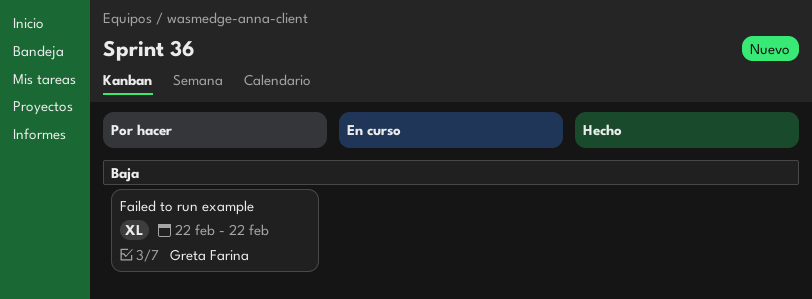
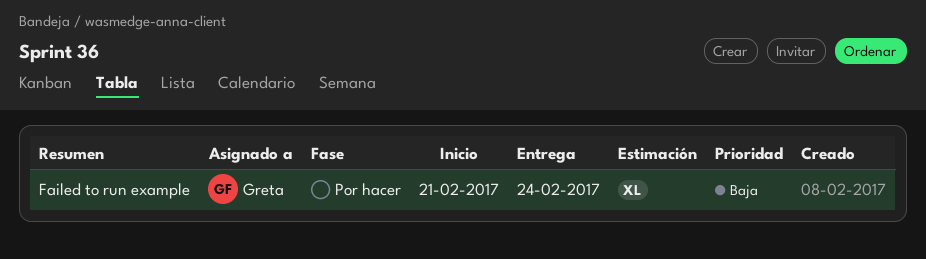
Failed to run example, start: Feb 22 -> Feb 21
Failed to run example, due: Feb 22 -> Feb 24

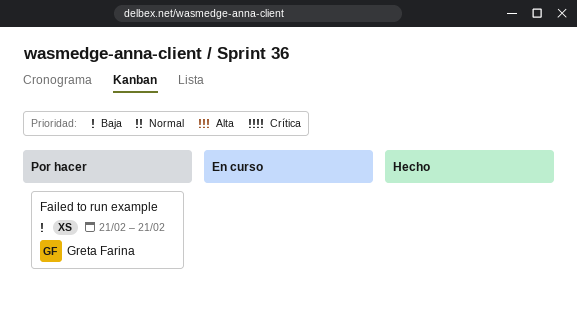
Failed to run example, estimate: XL -> XS
Failed to run example, due: Feb 24 -> Feb 21

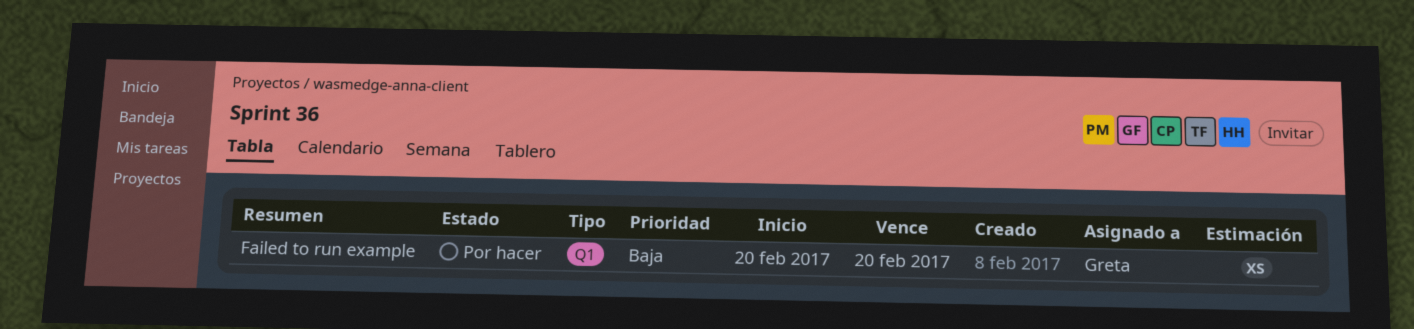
Failed to run example, start: Feb 21 -> Feb 20
Failed to run example, due: Feb 21 -> Feb 20

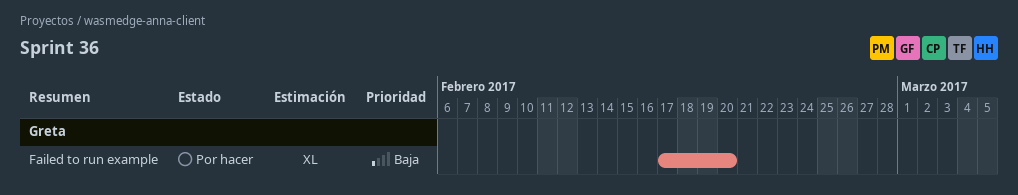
Failed to run example, estimate: XS -> XL
Failed to run example, start: Feb 20 -> Feb 17

